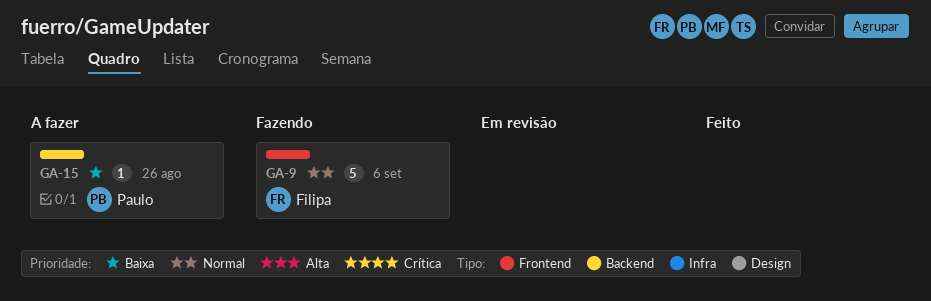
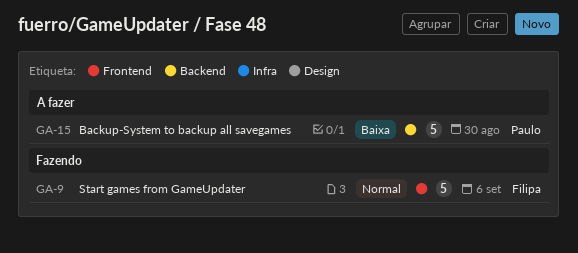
GA-15, estimate: 1 -> 5
GA-15, due: Aug 26 -> Aug 30

